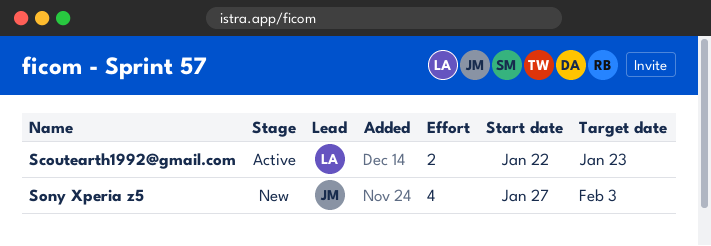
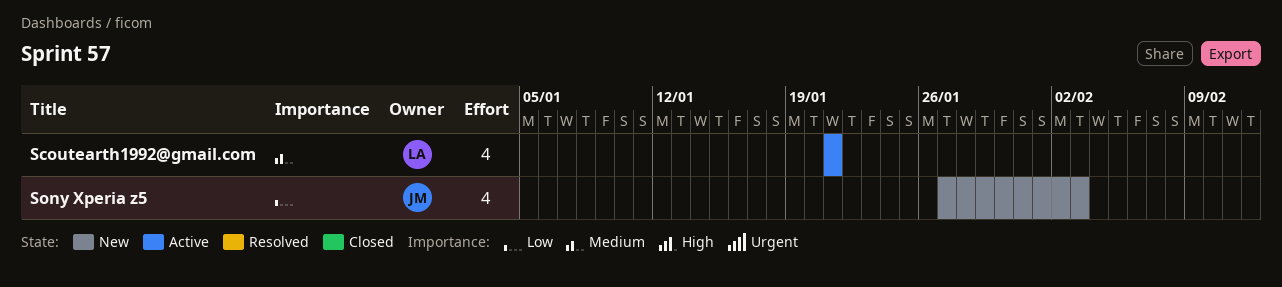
Scoutearth1992@gmail.com, estimate: 2 -> 4
Scoutearth1992@gmail.com, start: Jan 22 -> Jan 21
Scoutearth1992@gmail.com, due: Jan 23 -> Jan 21

